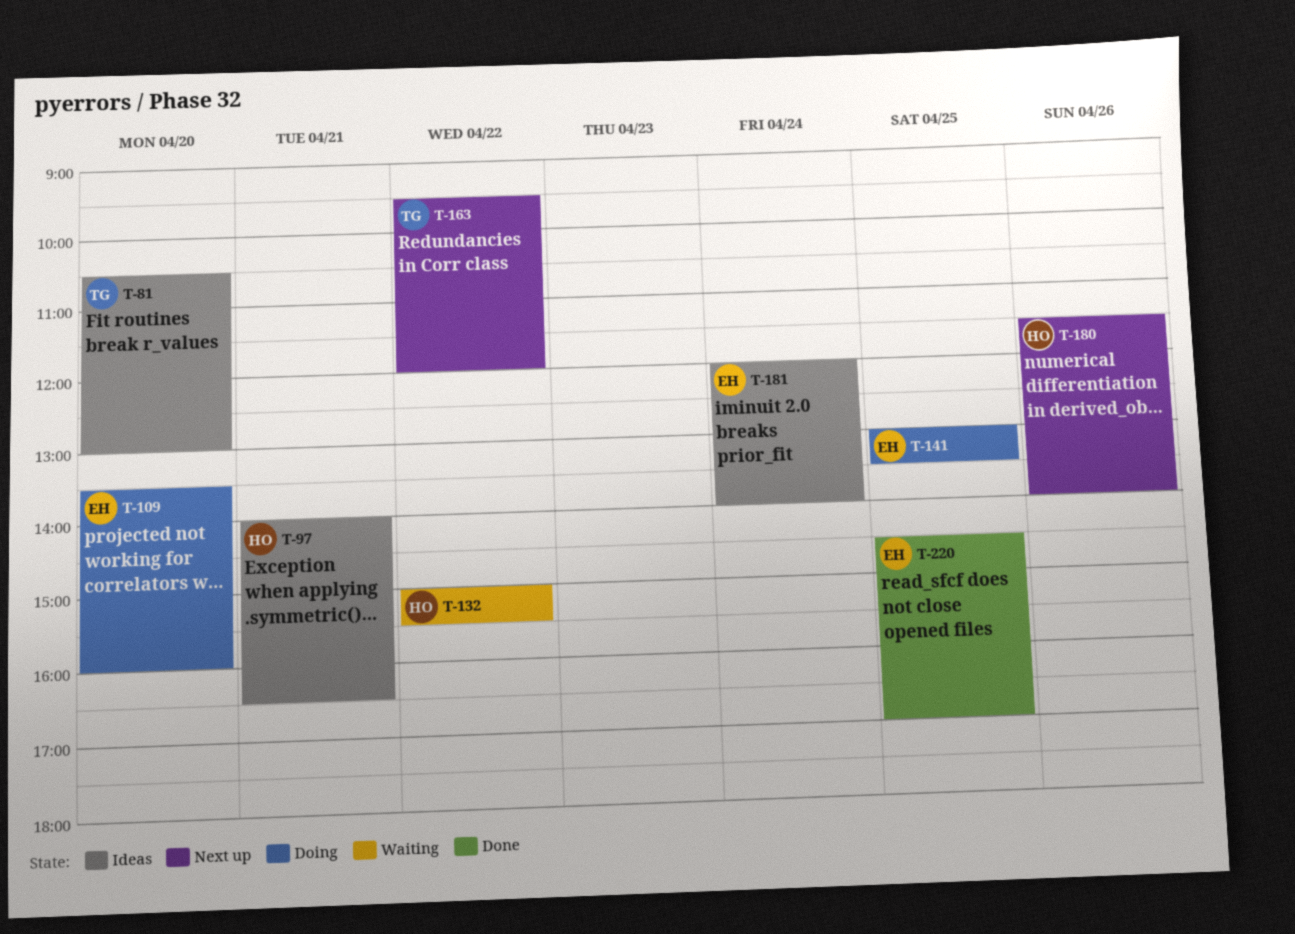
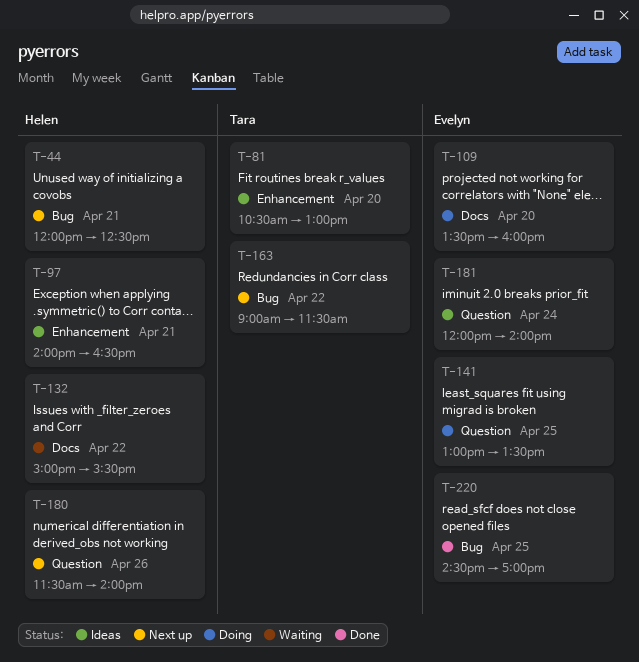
T-44: none -> present
T-163, begins: 09:30 -> 09:00
T-163, ends: 12:00 -> 11:30

